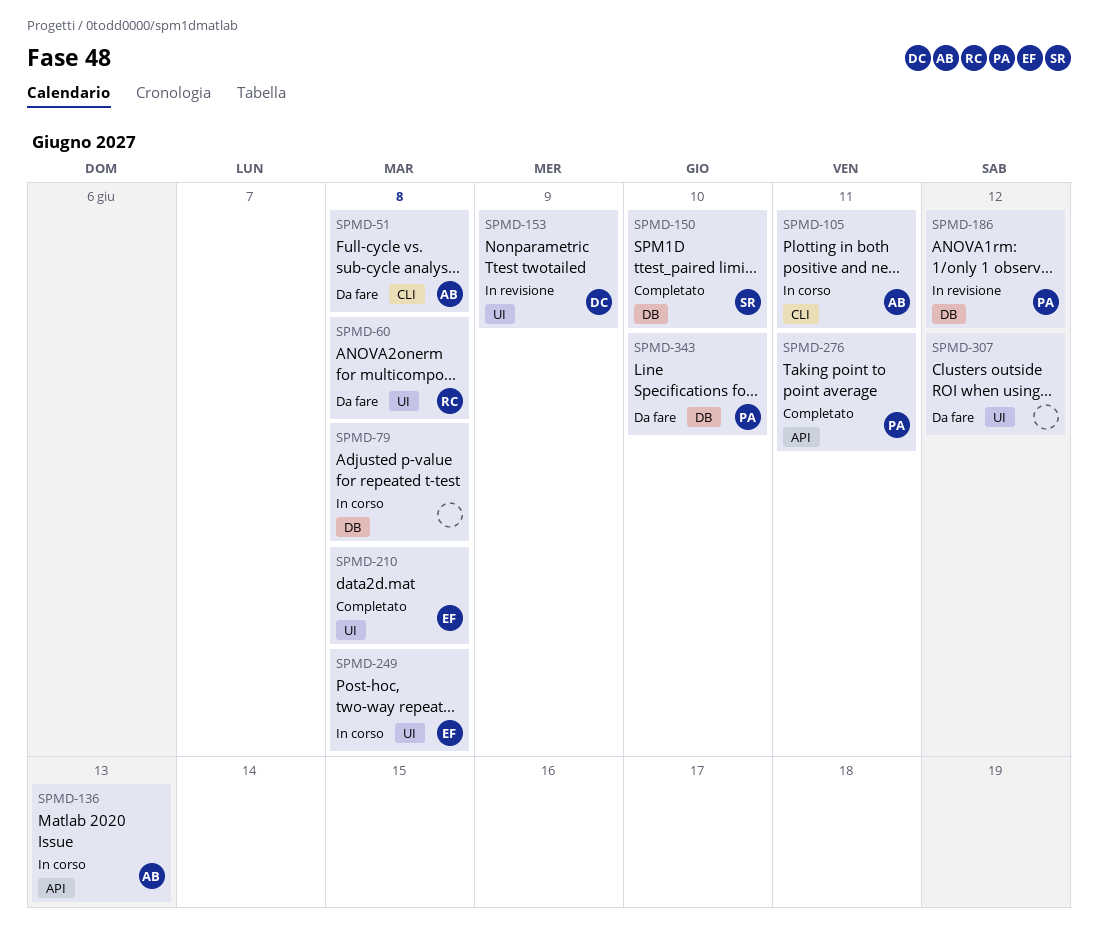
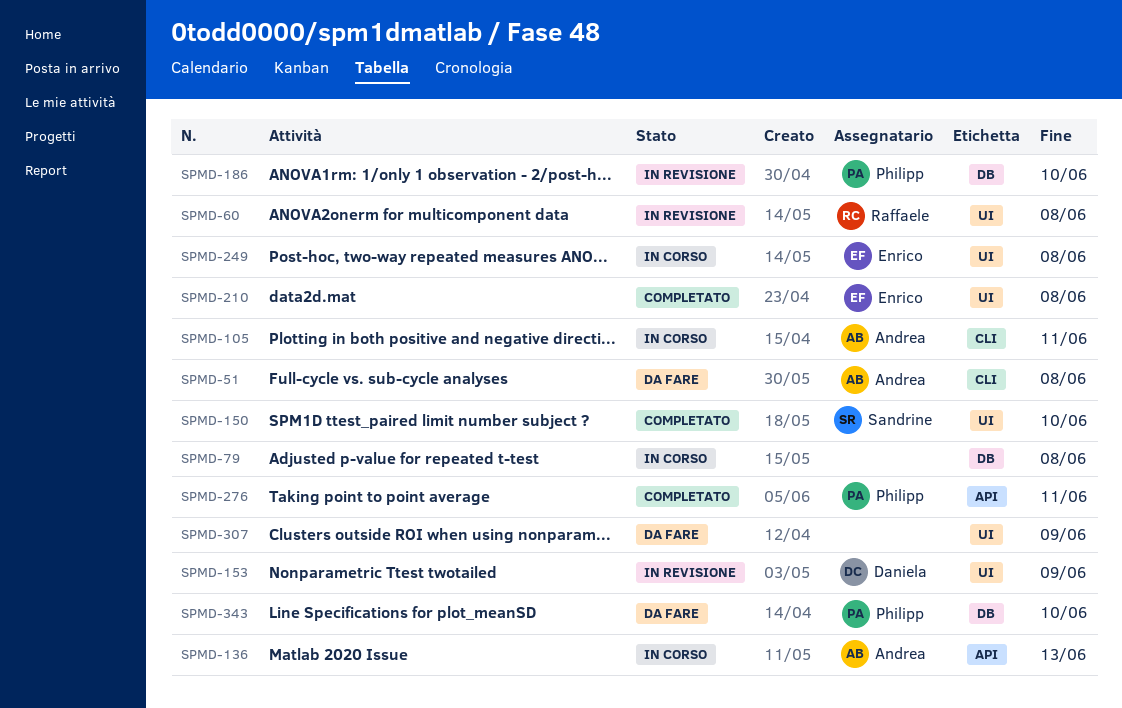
SPMD-60, status: Da fare -> In revisione
SPMD-150, label: DB -> UI
SPMD-186, due: Jun 12 -> Jun 10
SPMD-307, due: Jun 12 -> Jun 9

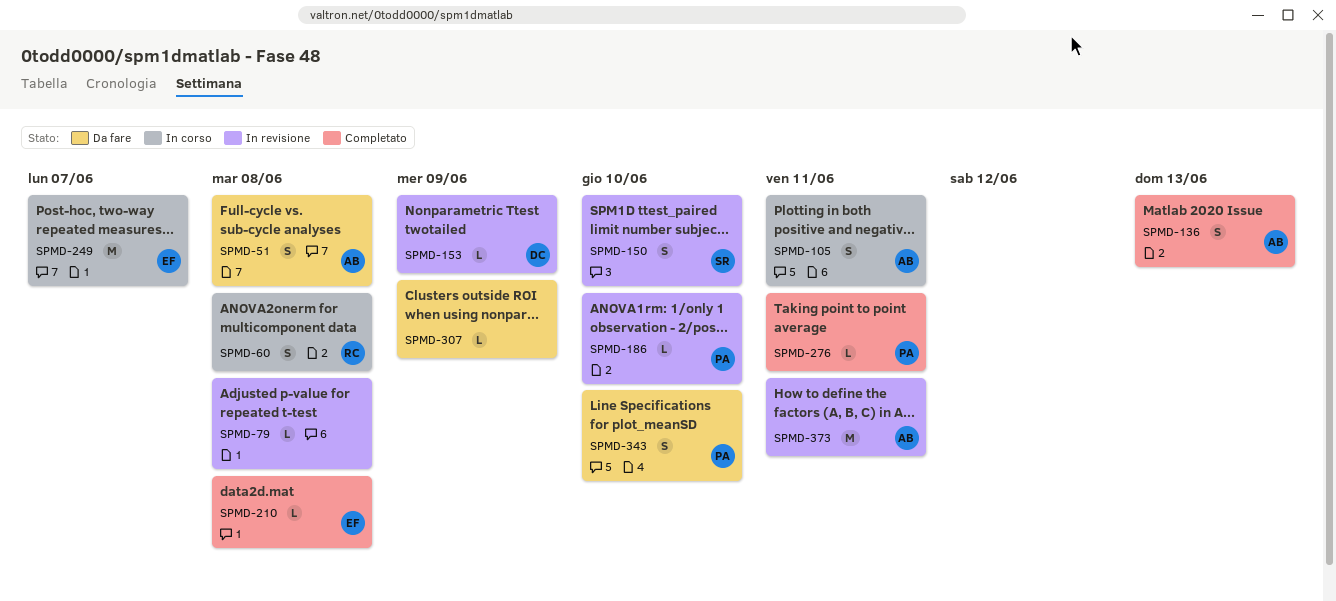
SPMD-60, status: In revisione -> In corso
SPMD-79, status: In corso -> In revisione
SPMD-136, status: In corso -> Completato
SPMD-150, status: Completato -> In revisione
SPMD-249, due: Jun 8 -> Jun 7
SPMD-373: none -> present

